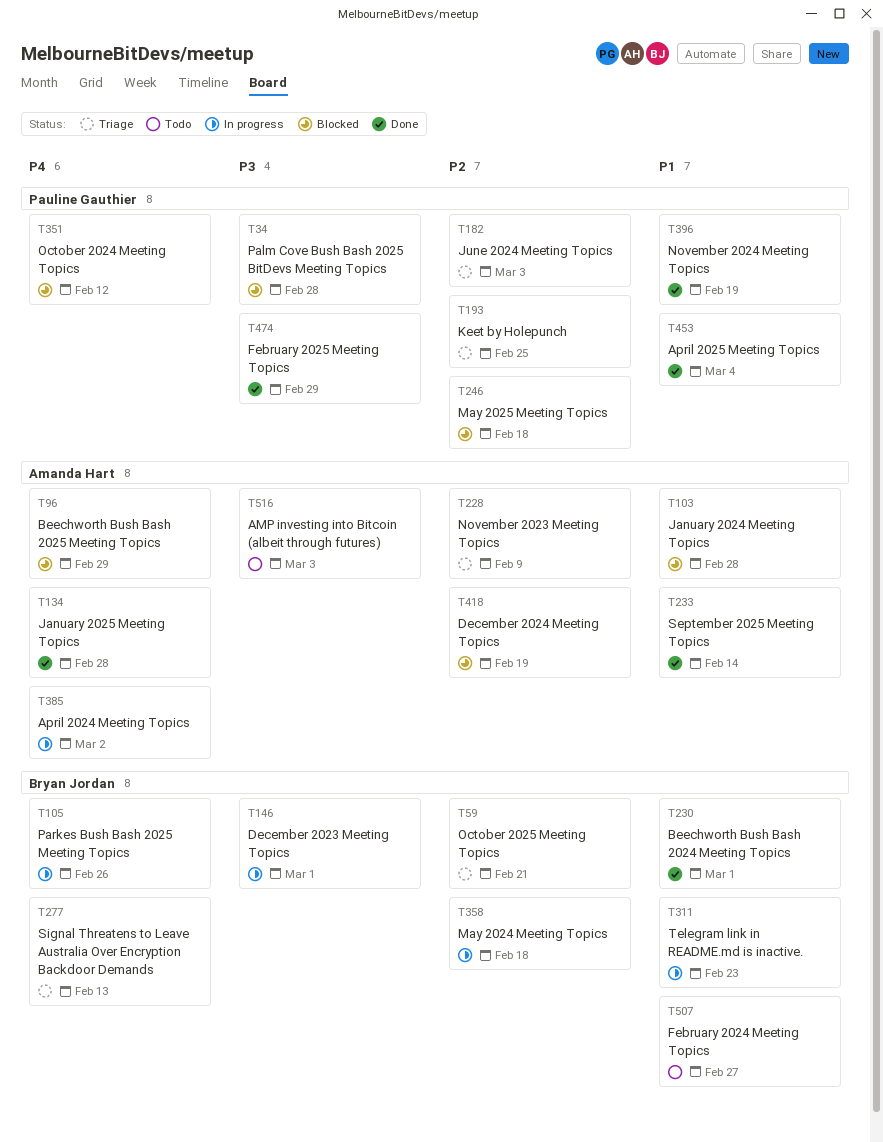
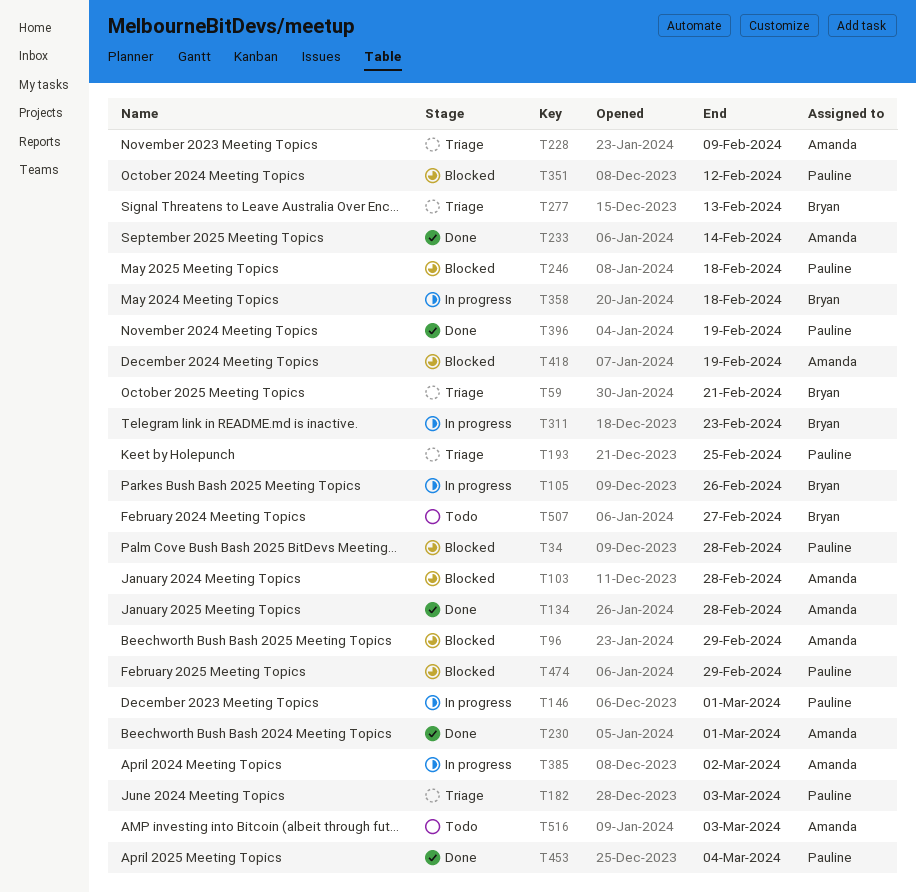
T146, owner: Bryan Jordan -> Pauline Gauthier
T230, owner: Bryan Jordan -> Amanda Hart
T474, status: Done -> Blocked

